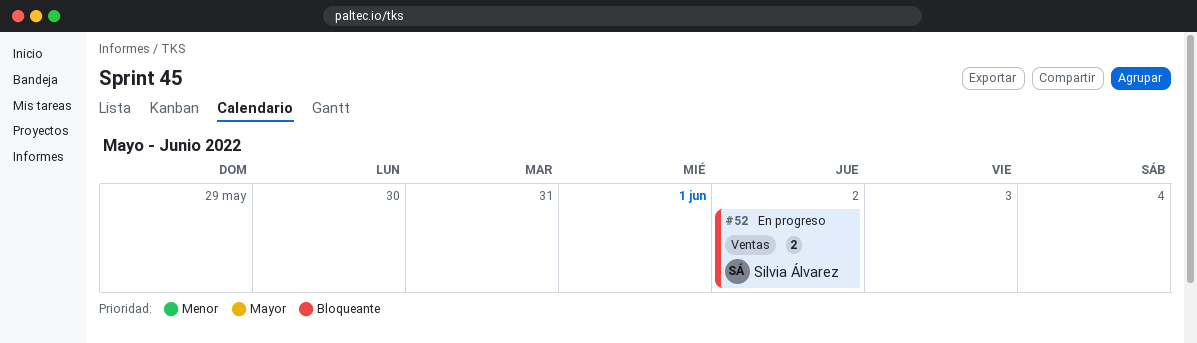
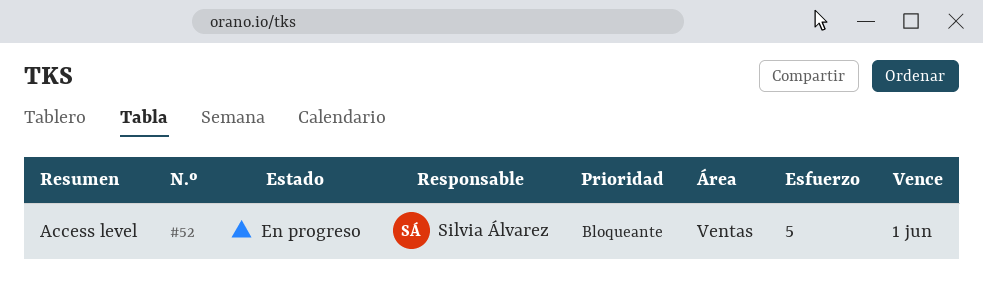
#52, estimate: 2 -> 5
#52, due: Jun 2 -> Jun 1

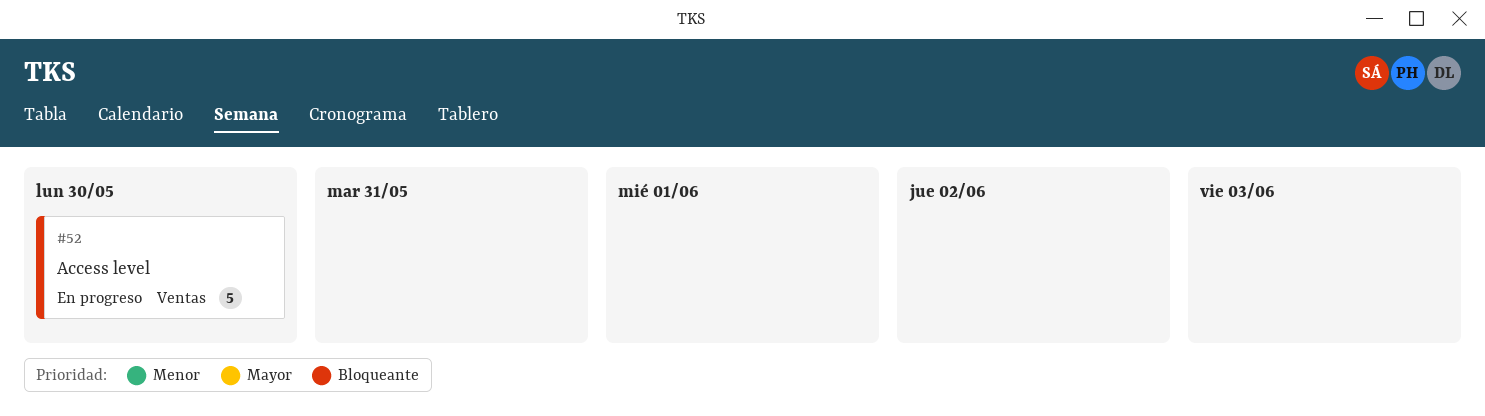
#52, due: Jun 1 -> May 30

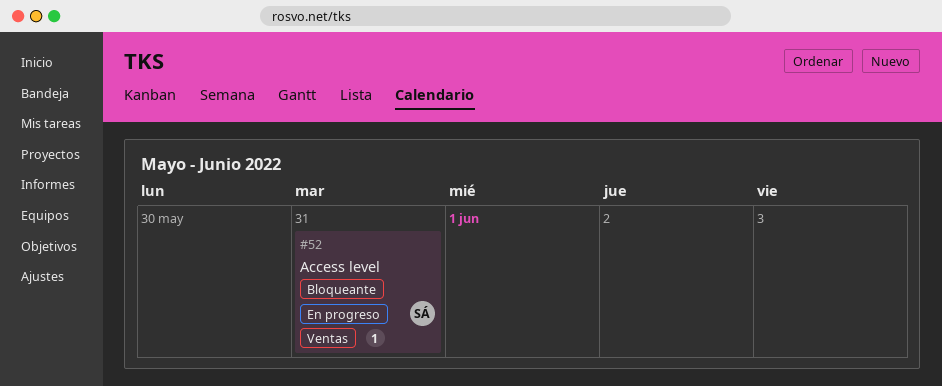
#52, estimate: 5 -> 1
#52, due: May 30 -> May 31

